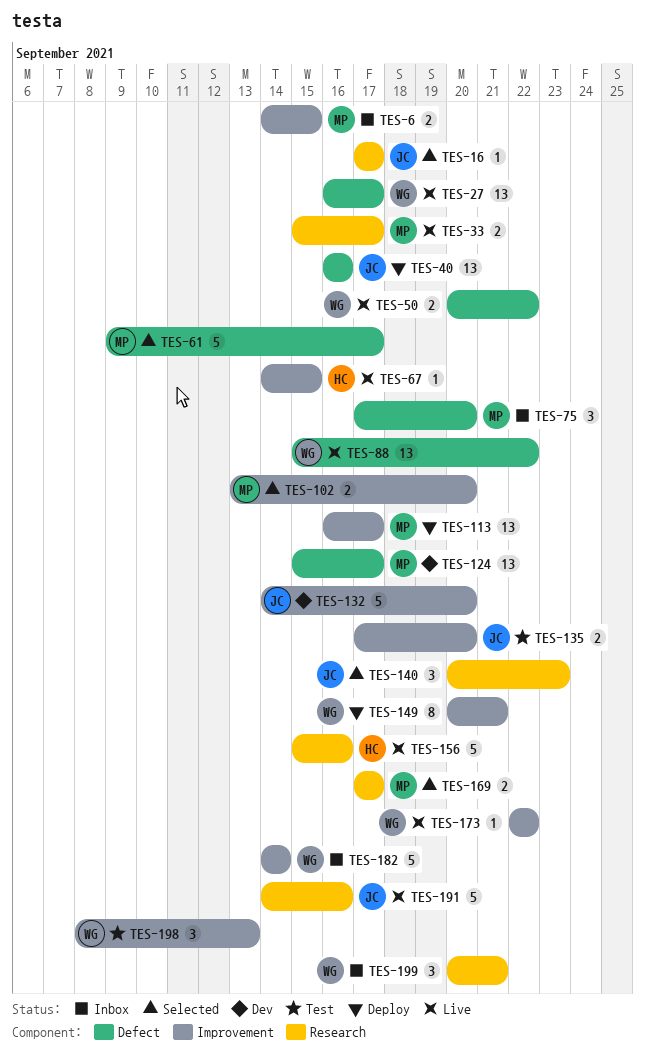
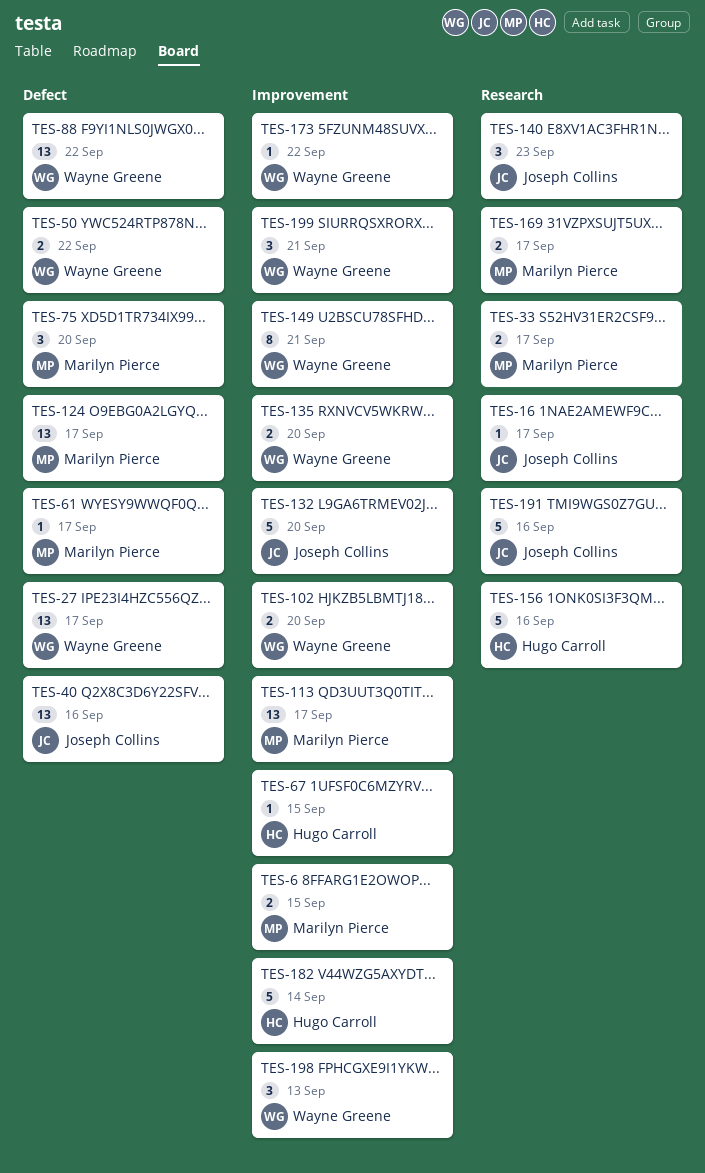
TES-61, estimate: 5 -> 1
TES-102, owner: Marilyn Pierce -> Wayne Greene
TES-135, owner: Joseph Collins -> Wayne Greene
TES-182, owner: Wayne Greene -> Hugo Carroll
TES-199, label: Research -> Improvement

